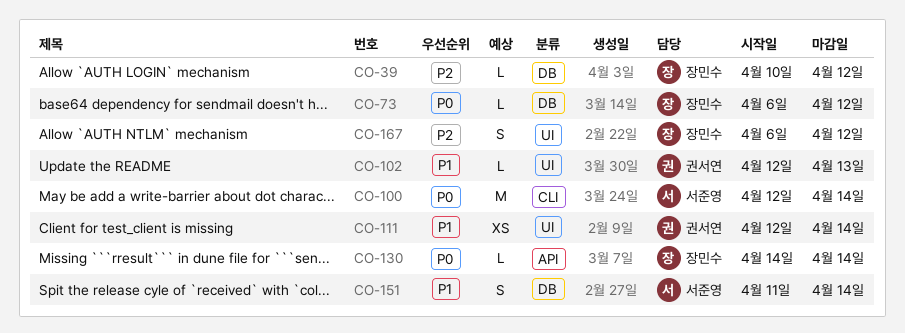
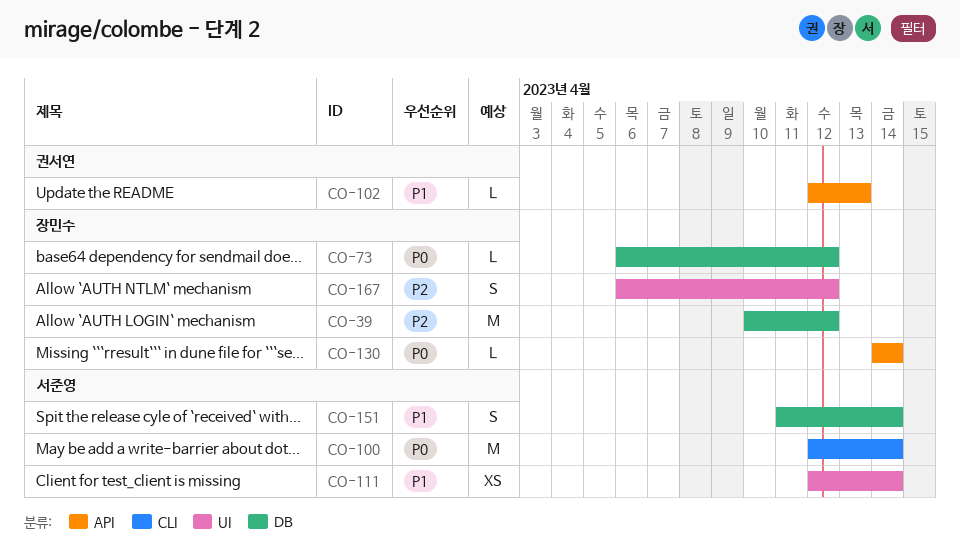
CO-39, estimate: L -> M
CO-102, label: UI -> API
CO-111, owner: 권서연 -> 서준영

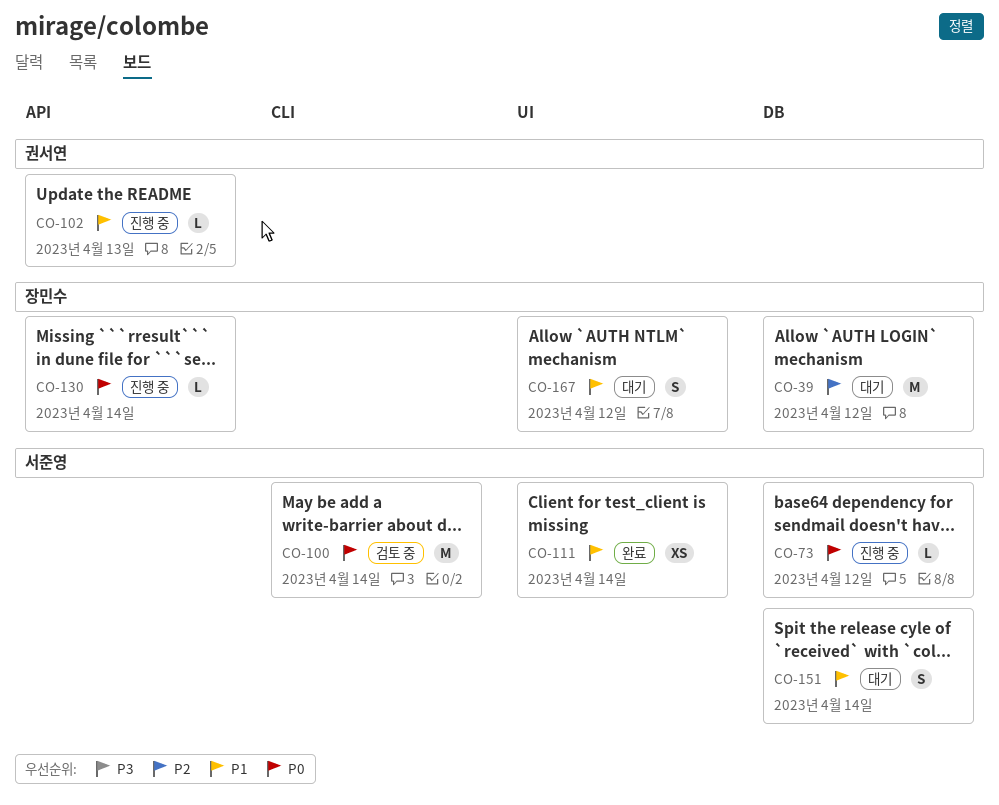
CO-73, owner: 장민수 -> 서준영
CO-167, priority: P2 -> P1

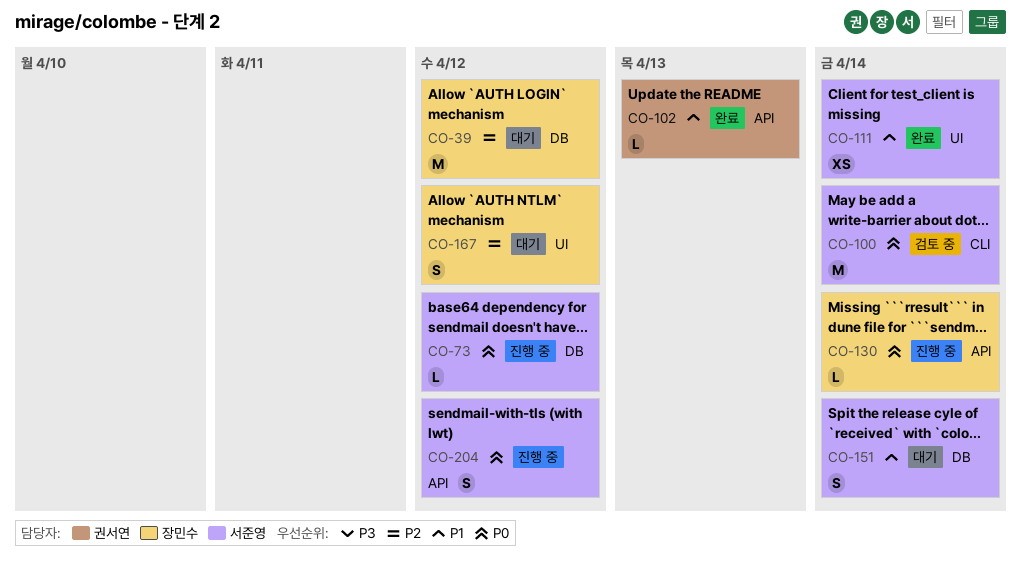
CO-102, status: 진행 중 -> 완료
CO-167, priority: P1 -> P2
CO-204: none -> present

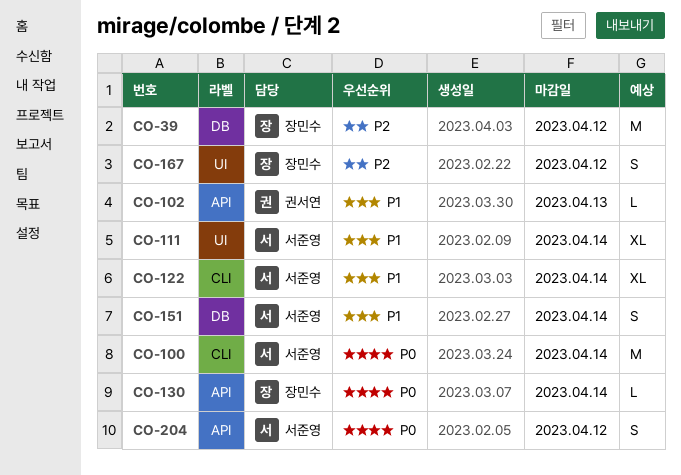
CO-73: present -> none
CO-111, estimate: XS -> XL
CO-122: none -> present

